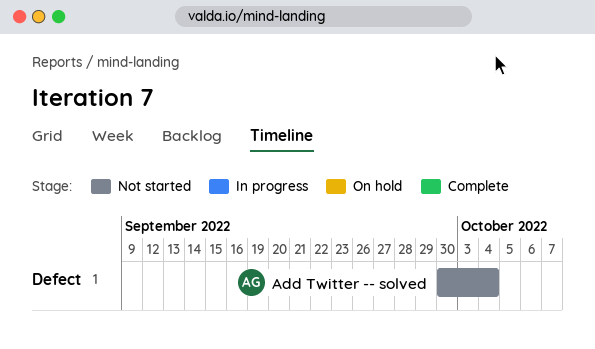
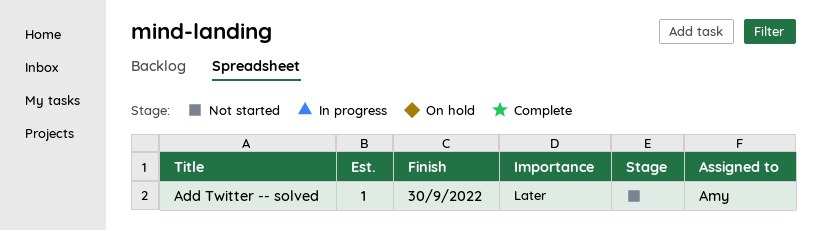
Add Twitter -- solved, due: Oct 4 -> Sep 30

